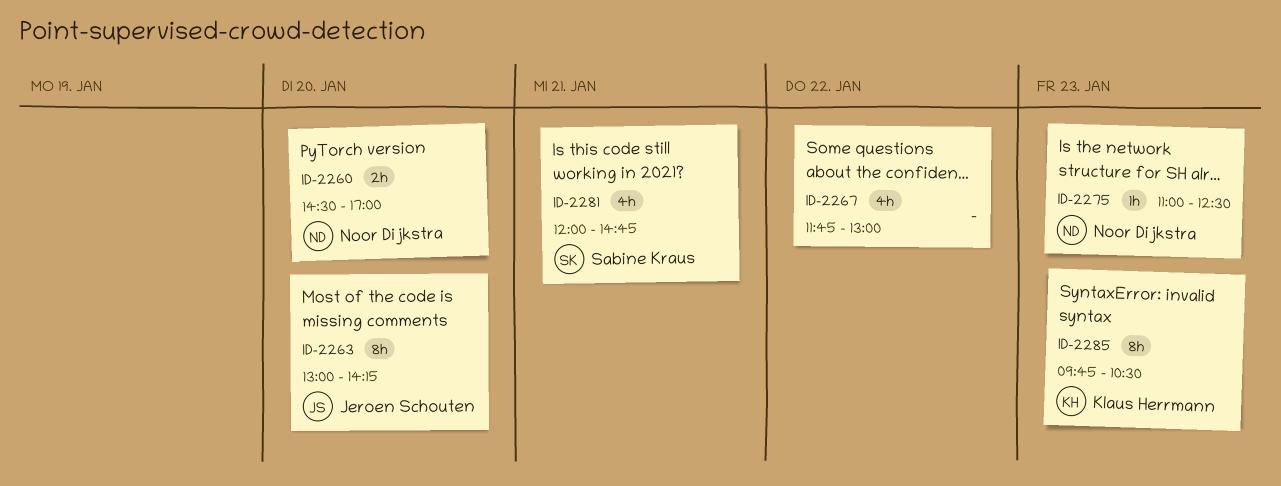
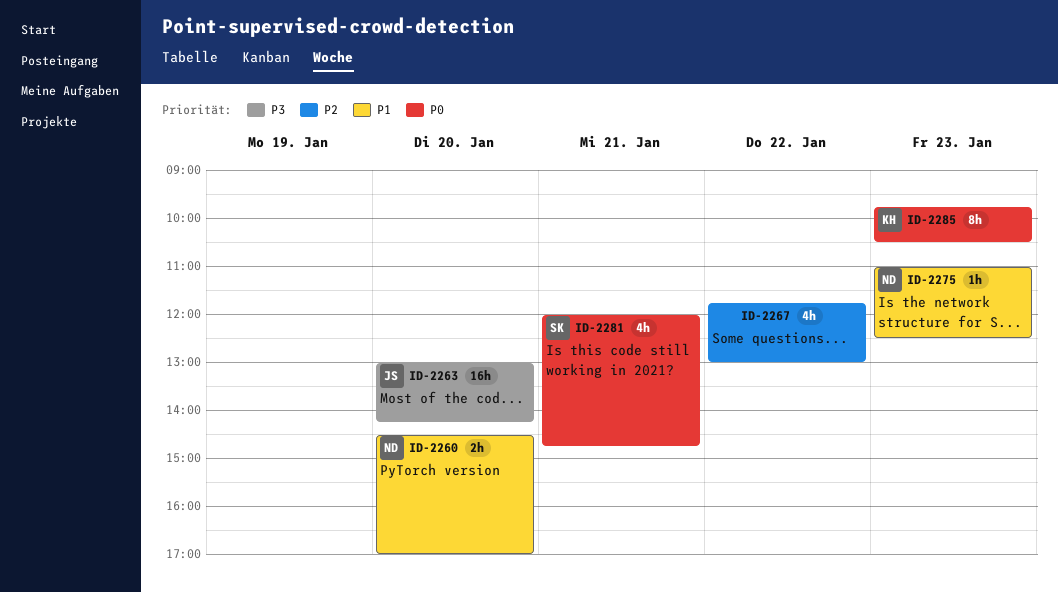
ID-2263, estimate: 8h -> 16h

